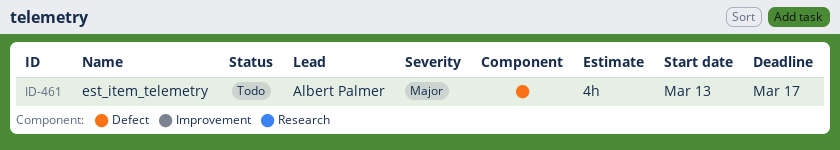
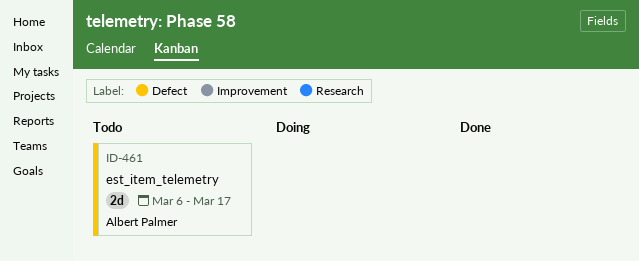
ID-461, estimate: 4h -> 2d
ID-461, start: Mar 13 -> Mar 6

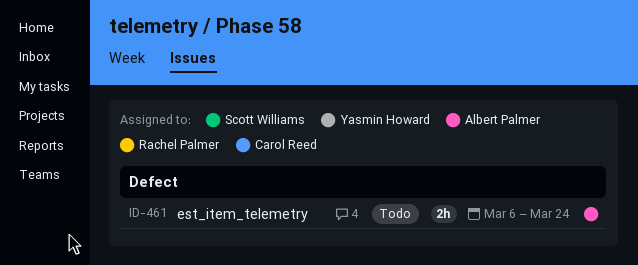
ID-461, estimate: 2d -> 2h
ID-461, due: Mar 17 -> Mar 24

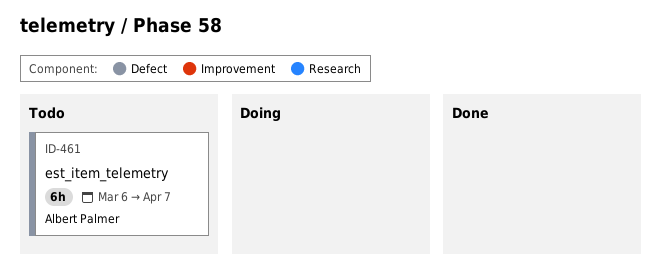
ID-461, estimate: 2h -> 6h
ID-461, due: Mar 24 -> Apr 7

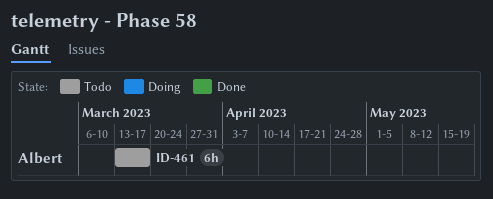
ID-461, start: Mar 6 -> Mar 13
ID-461, due: Apr 7 -> Mar 17

